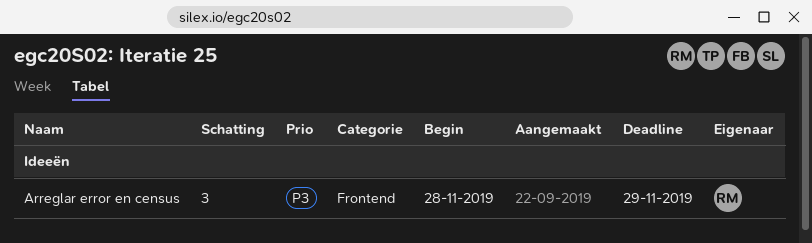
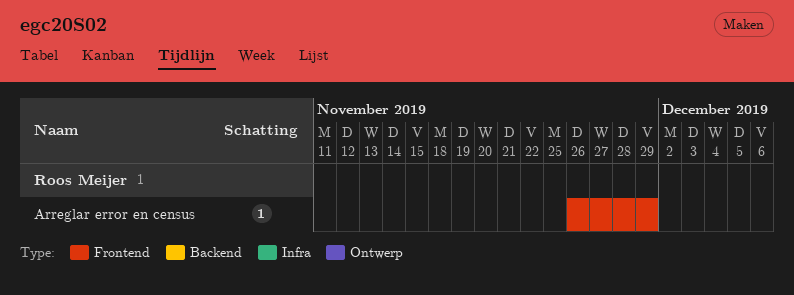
Arreglar error en census, estimate: 3 -> 1
Arreglar error en census, start: Nov 28 -> Nov 26

